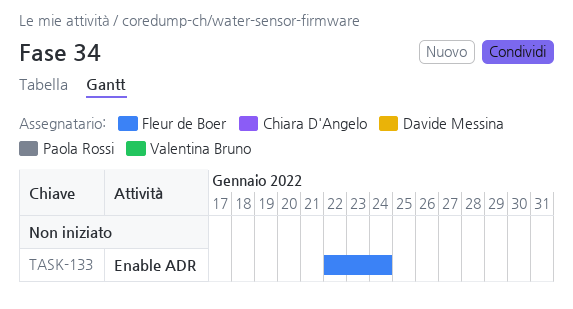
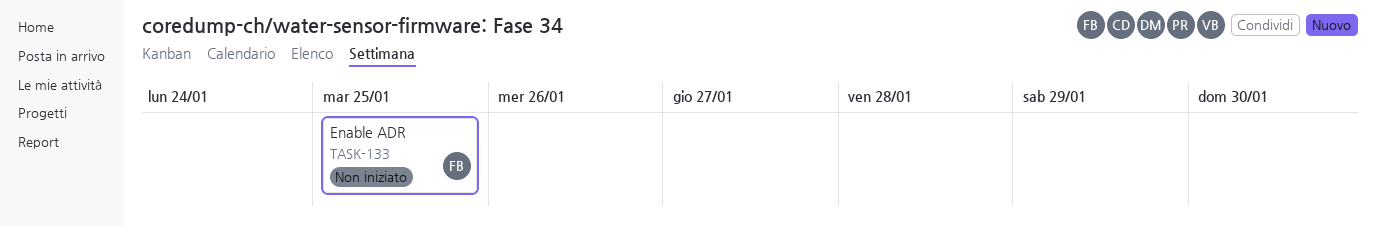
TASK-133, due: Jan 24 -> Jan 25

